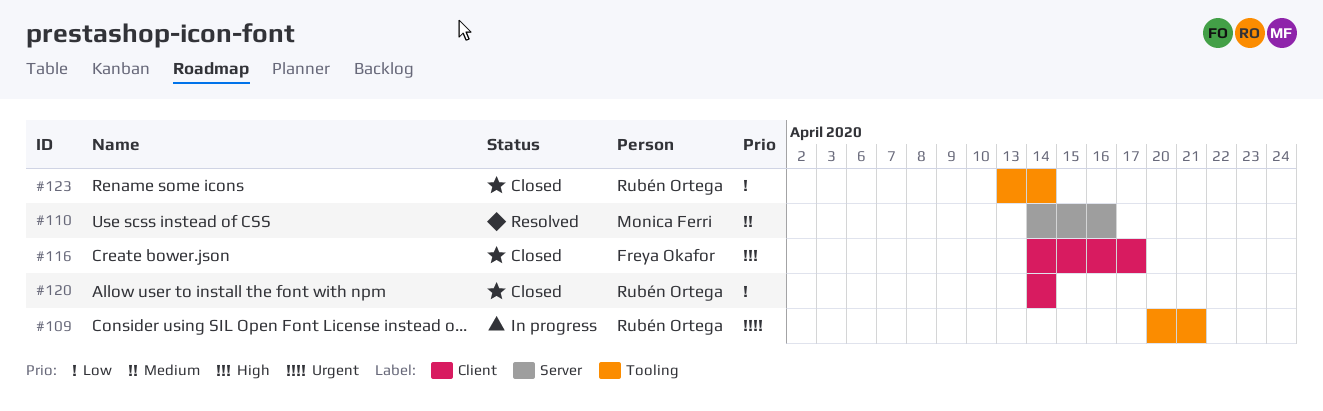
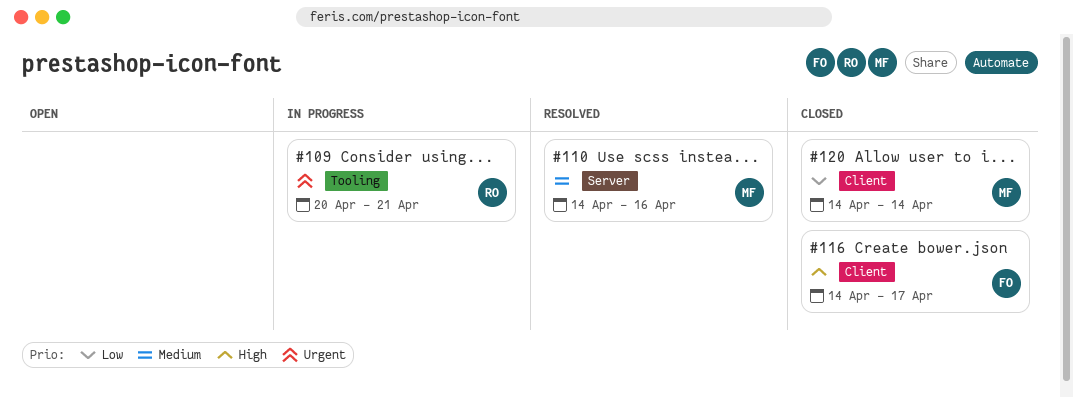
#120, owner: Rubén Ortega -> Monica Ferri
#123: present -> none

